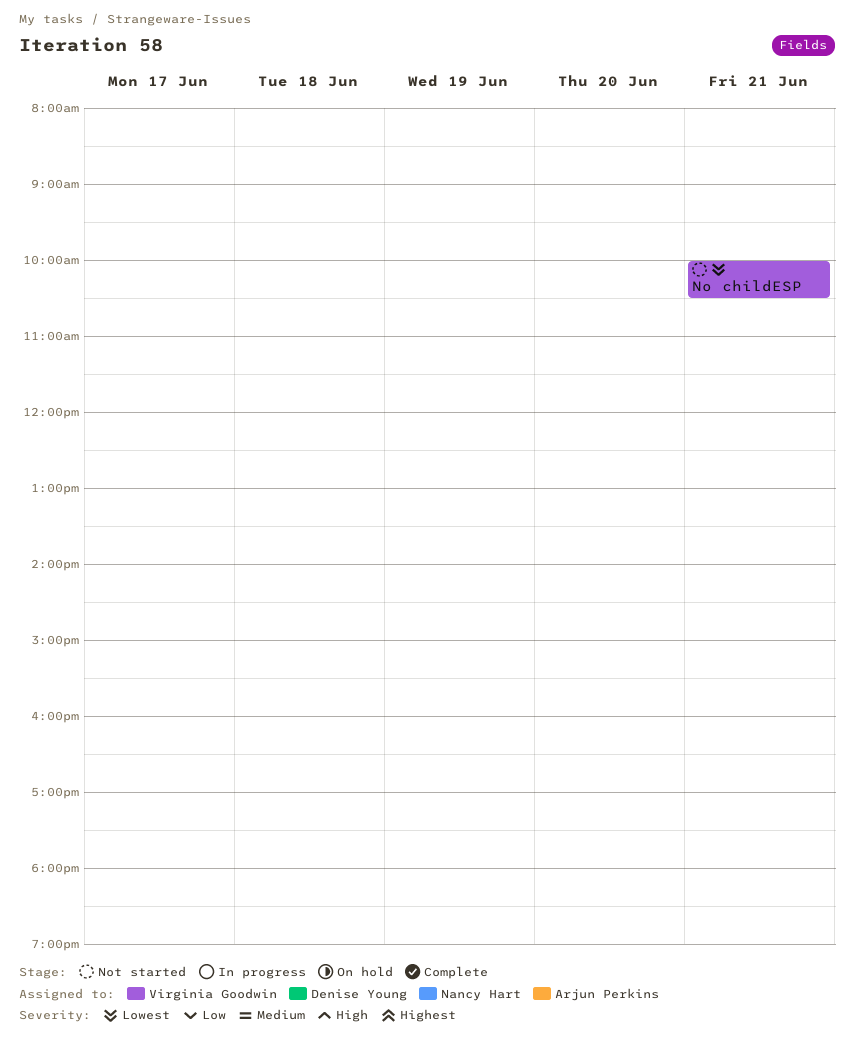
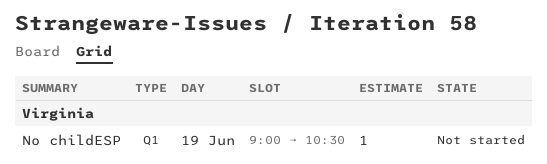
No childESP, day: Jun 21 -> Jun 19
No childESP, begins: 10:00 -> 09:00

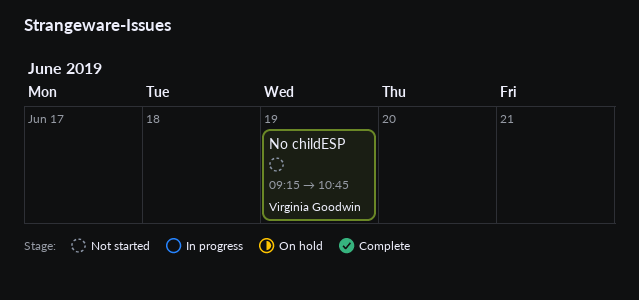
No childESP, begins: 09:00 -> 09:15
No childESP, ends: 10:30 -> 10:45

